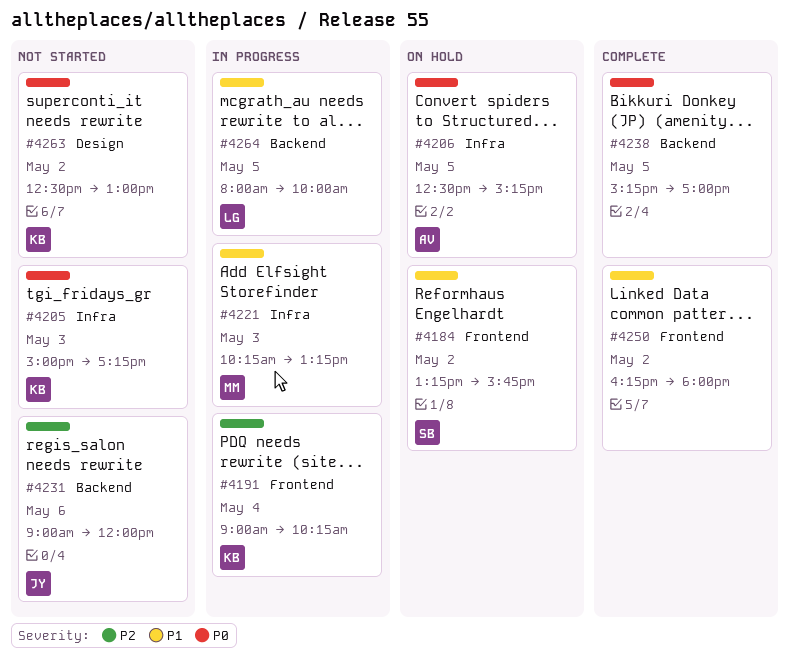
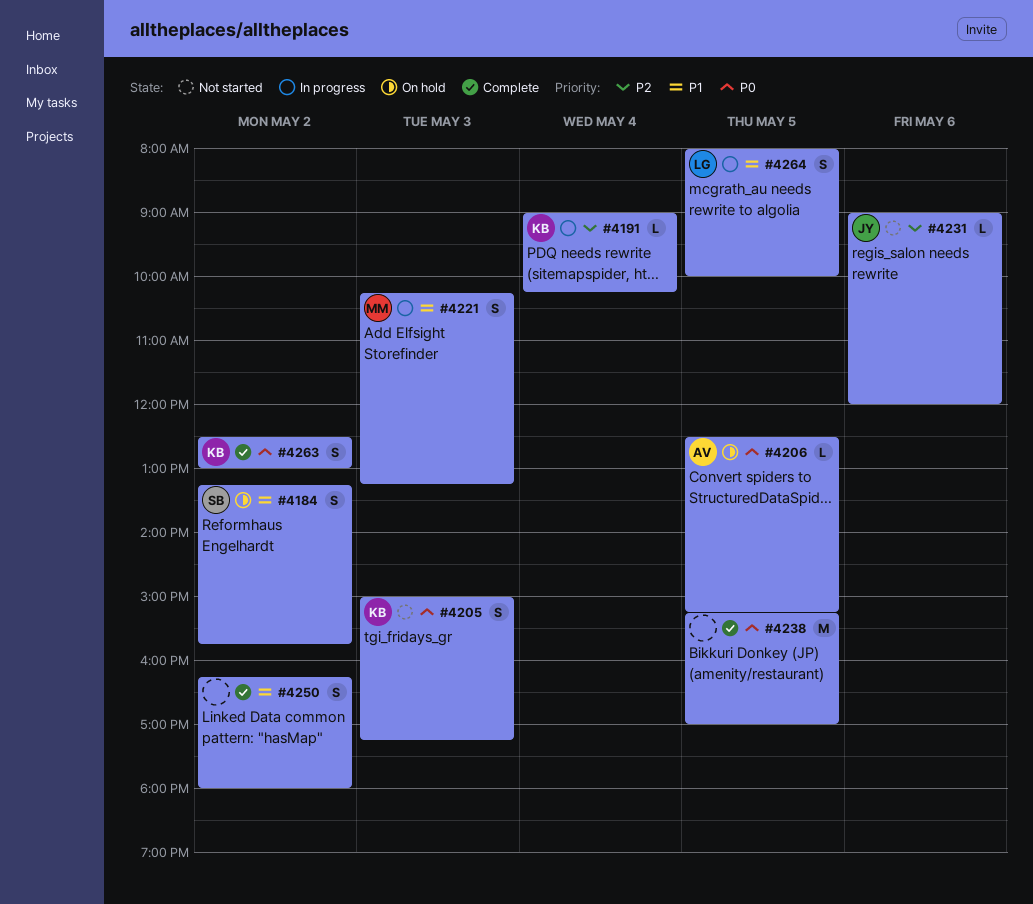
#4263, status: Not started -> Complete

